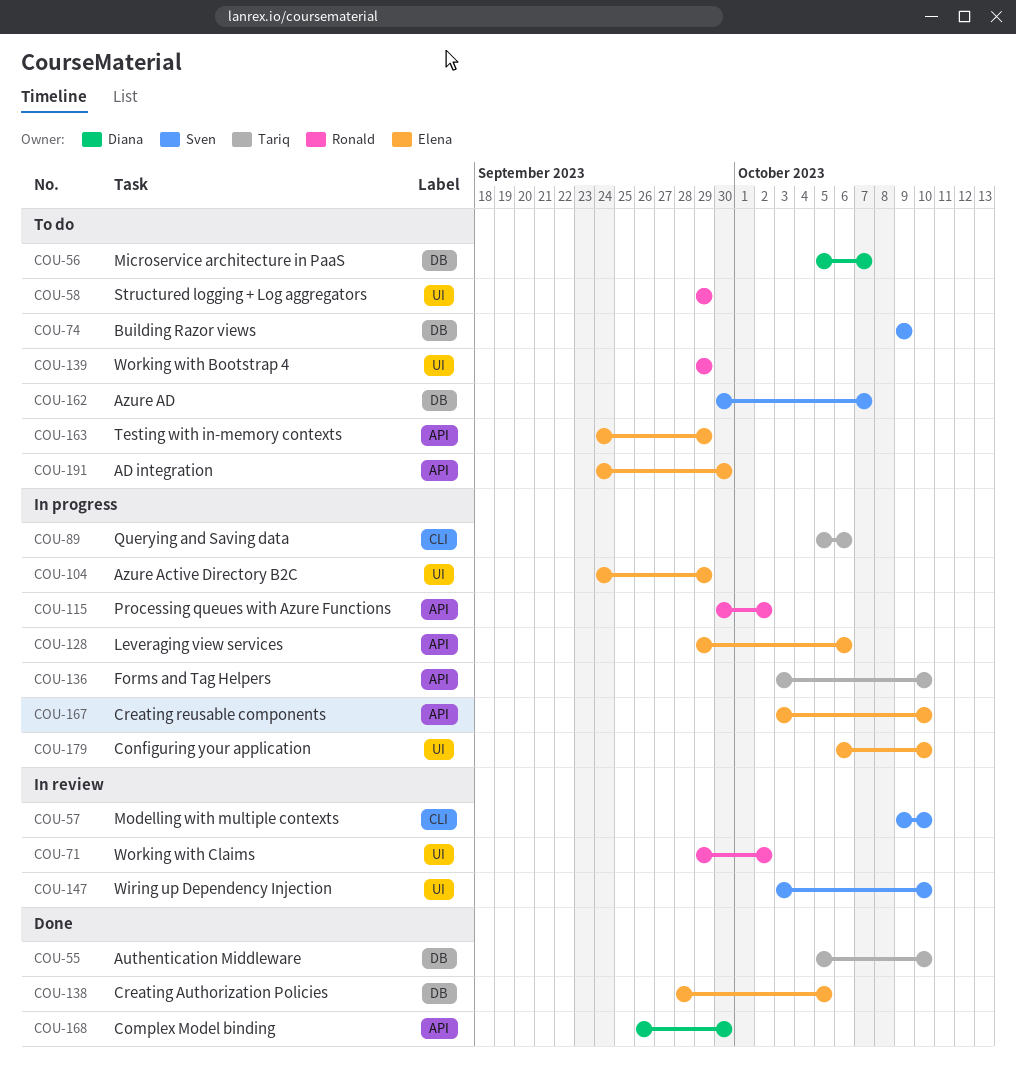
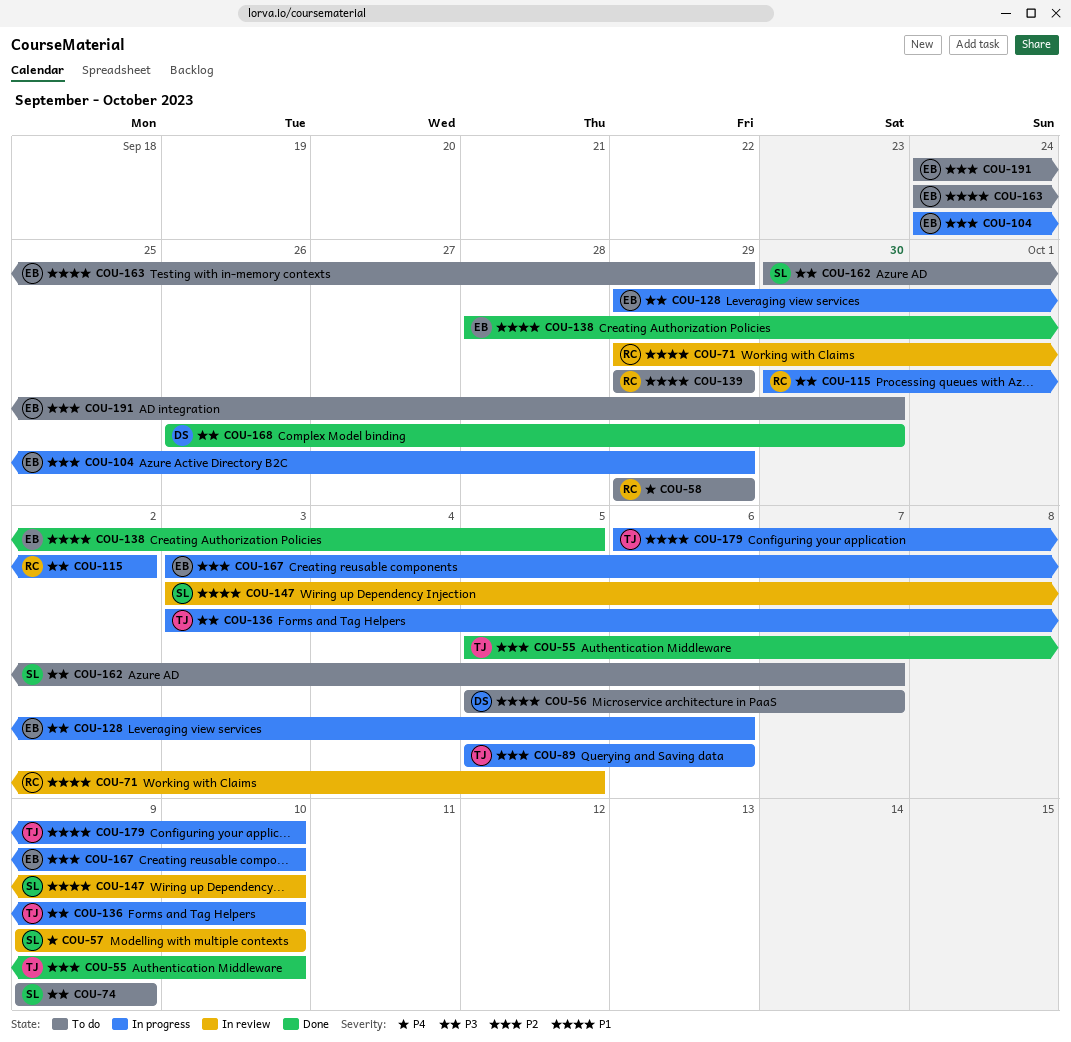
COU-71, due: Oct 2 -> Oct 5
COU-179, owner: Elena -> Tariq

